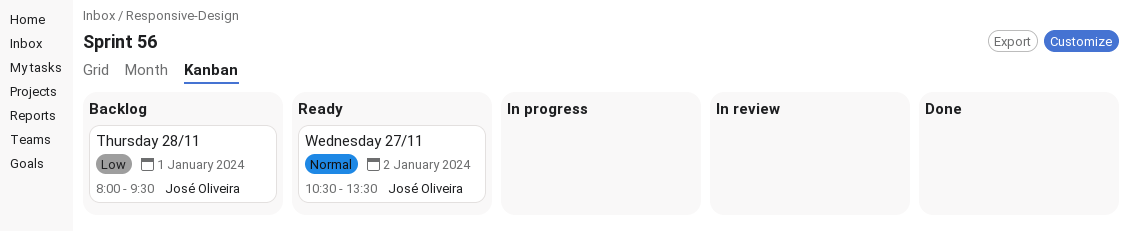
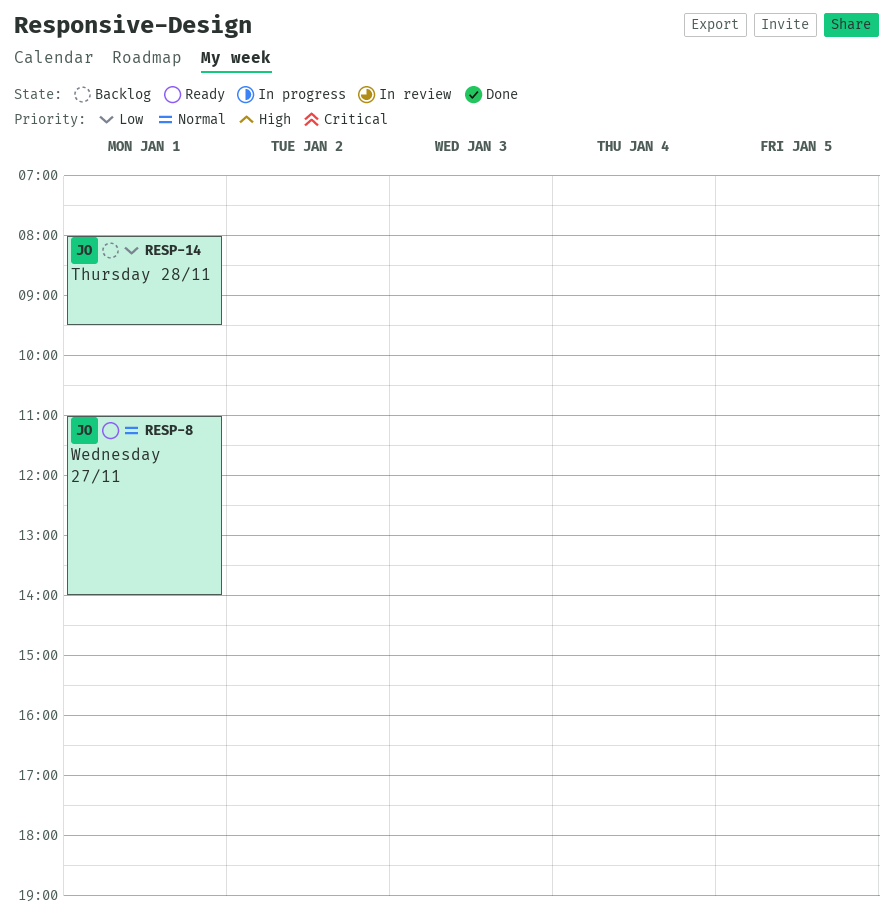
Wednesday 27/11, day: Jan 2 -> Jan 1
Wednesday 27/11, begins: 10:30 -> 11:00
Wednesday 27/11, ends: 13:30 -> 14:00

